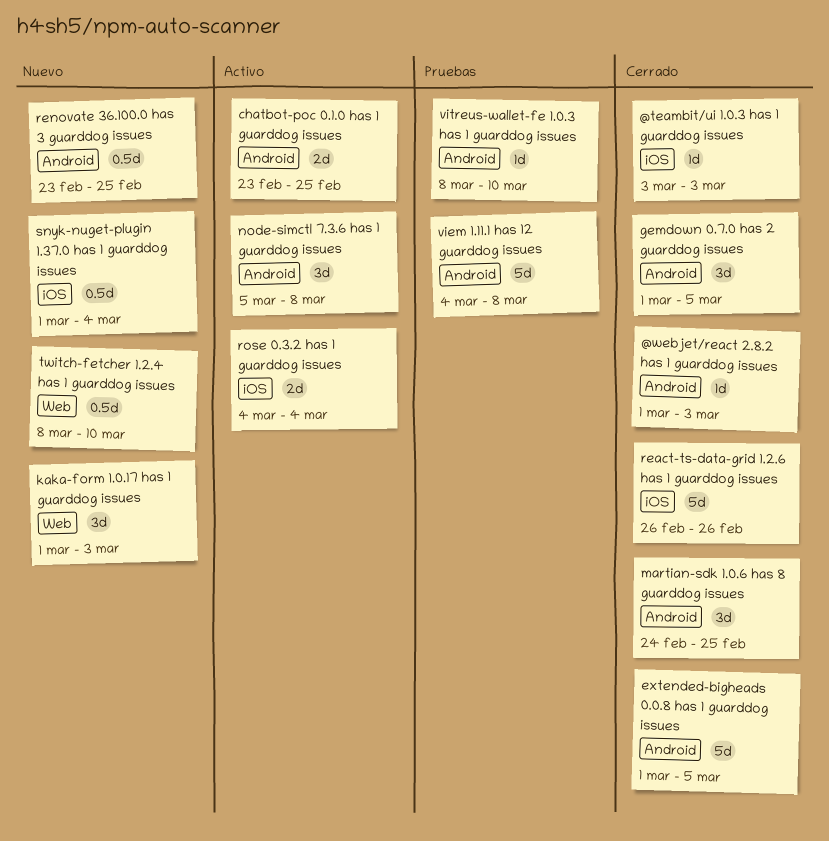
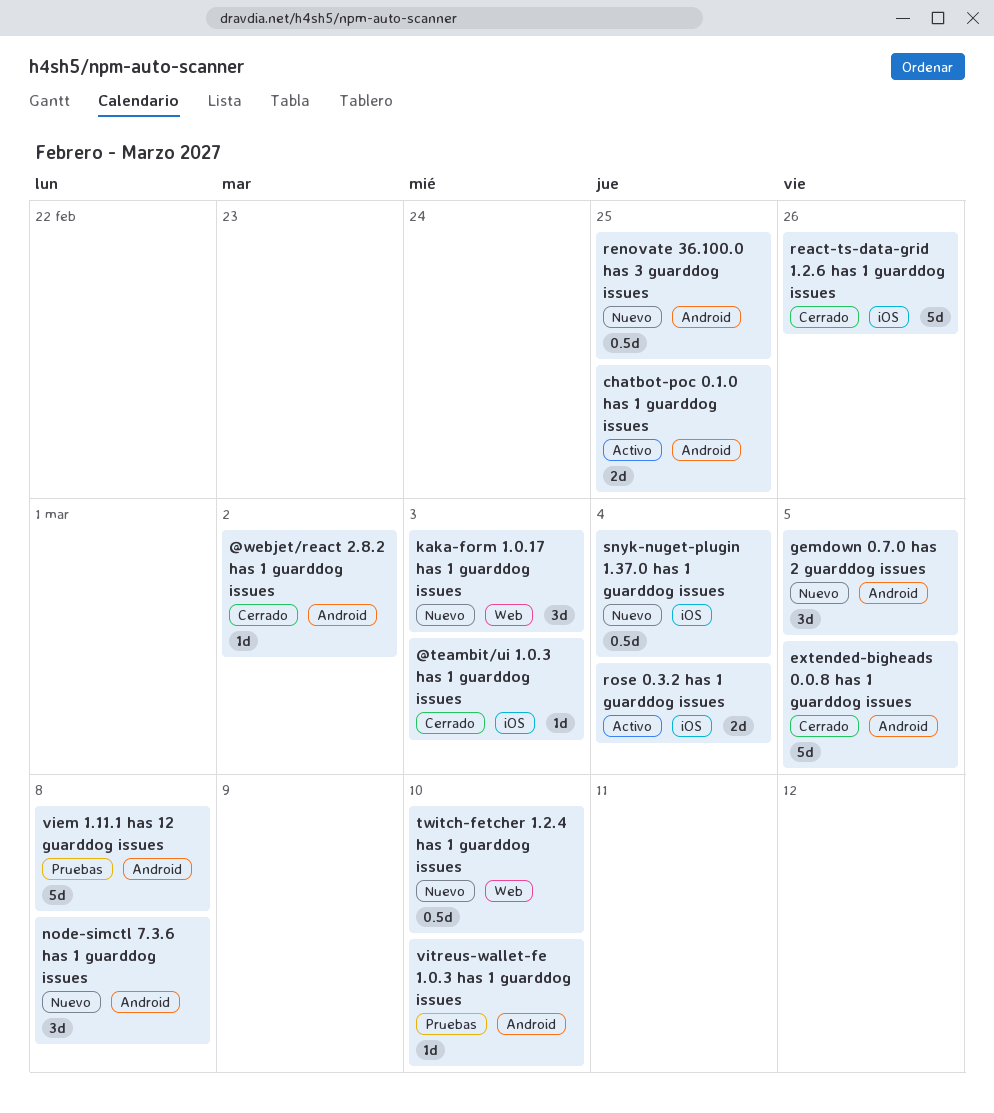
@webjet/react 2.8.2 has 1 guarddog issues, due: Mar 3 -> Mar 2
gemdown 0.7.0 has 2 guarddog issues, status: Cerrado -> Nuevo
martian-sdk 1.0.6 has 8 guarddog issues: present -> none
node-simctl 7.3.6 has 1 guarddog issues, status: Activo -> Nuevo

